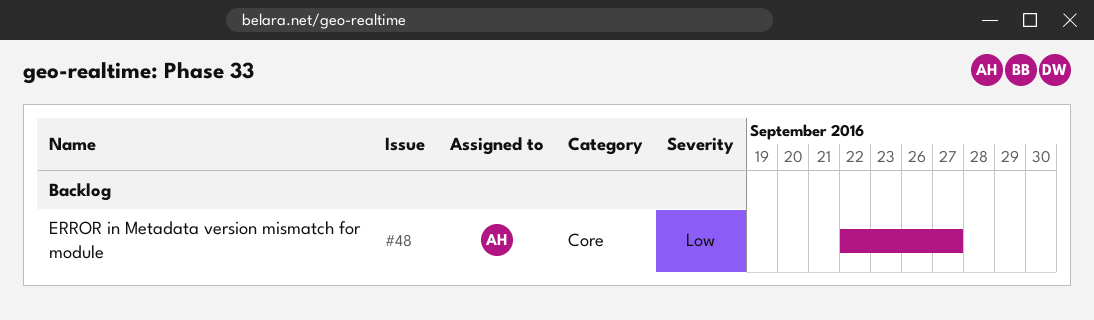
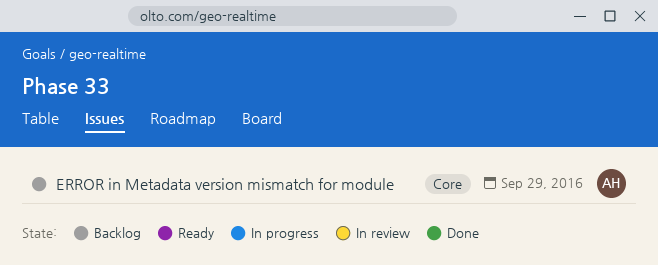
ERROR in Metadata version mismatch for module, due: Sep 27 -> Sep 29

